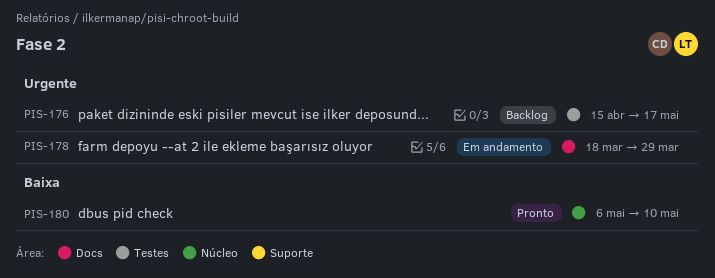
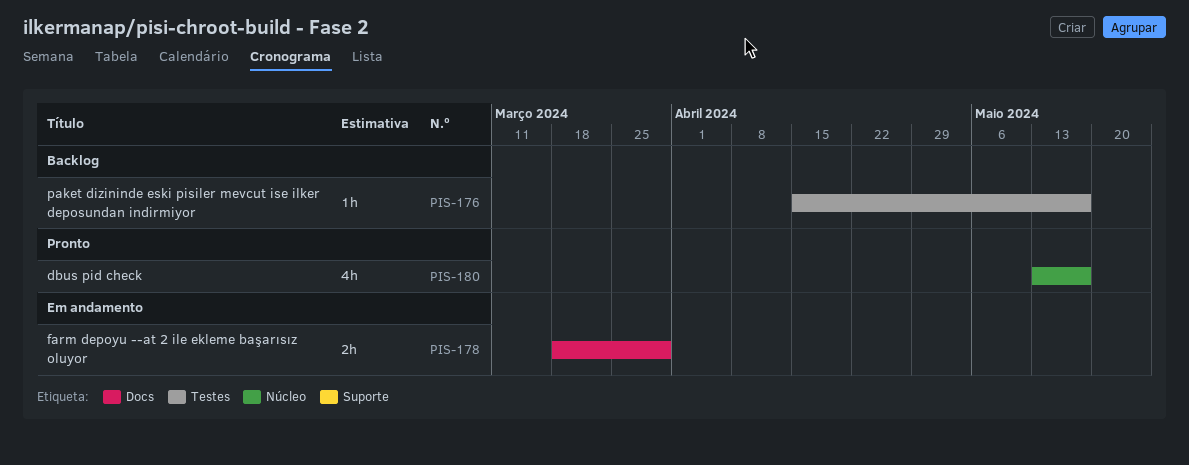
PIS-180, start: May 6 -> May 13
PIS-180, due: May 10 -> May 17

